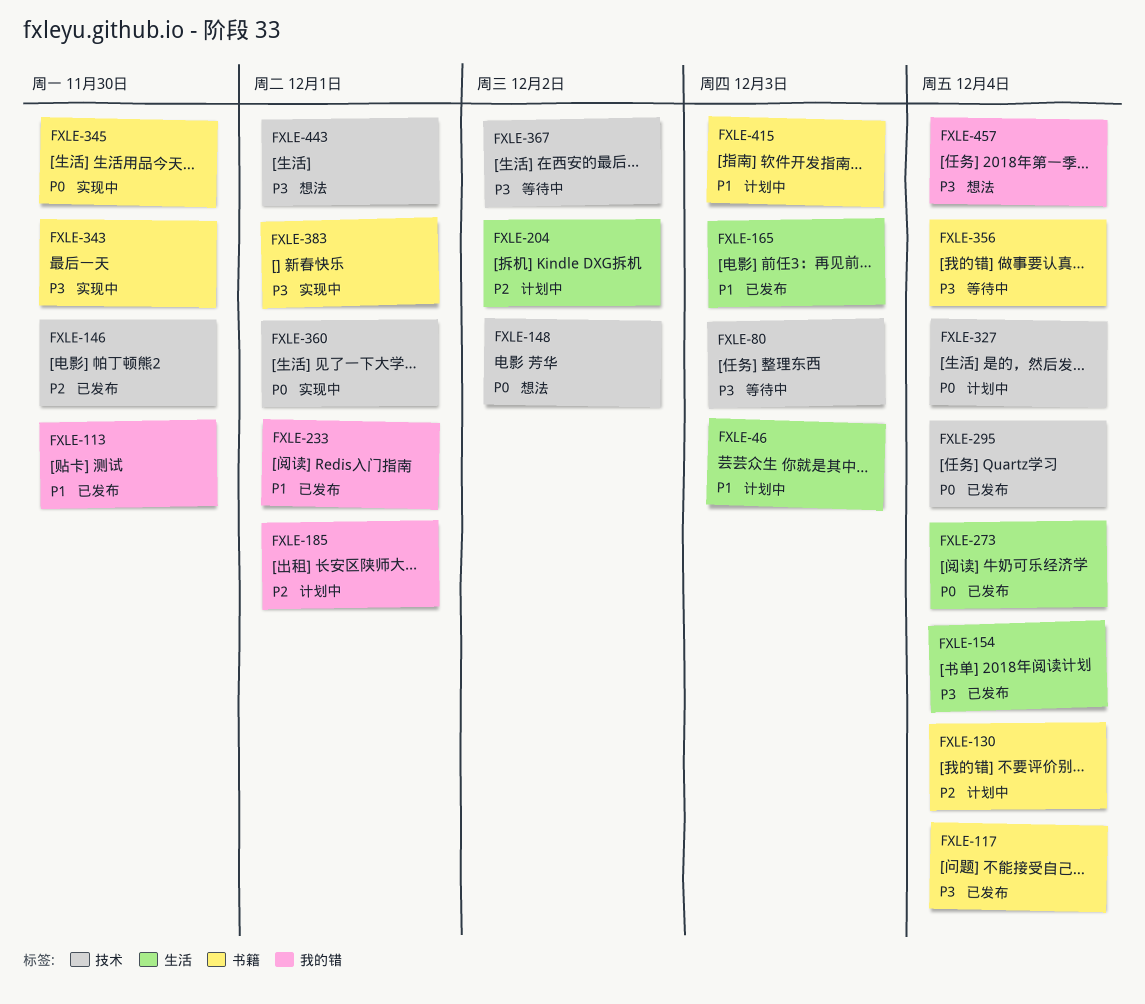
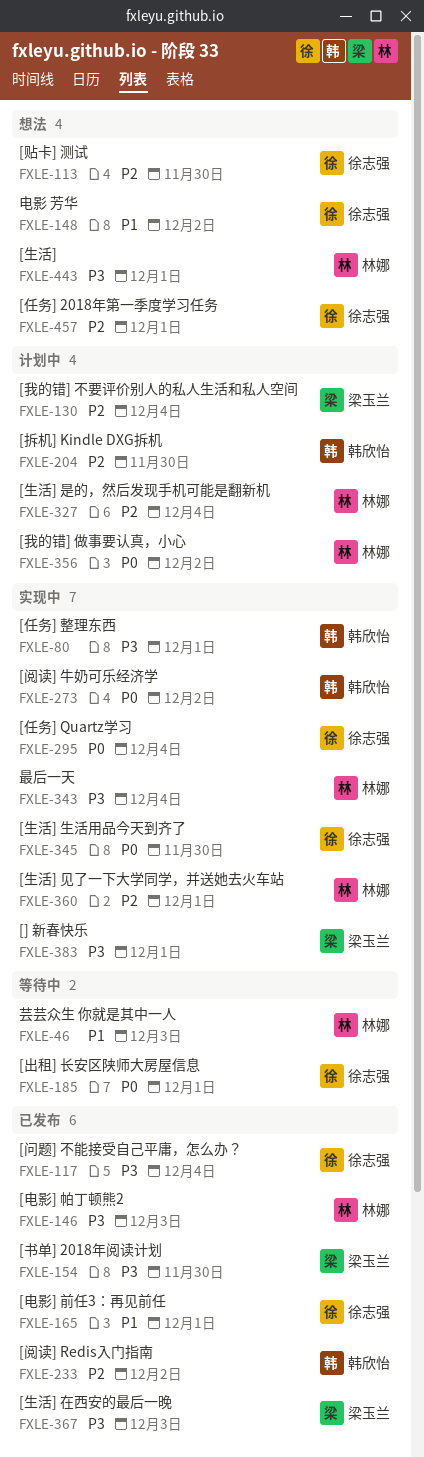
FXLE-46, status: 计划中 -> 等待中
FXLE-80, status: 等待中 -> 实现中
FXLE-80, due: Dec 3 -> Dec 1
FXLE-113, status: 已发布 -> 想法
FXLE-113, priority: P1 -> P2
FXLE-146, priority: P2 -> P3
FXLE-146, due: Nov 30 -> Dec 3
FXLE-148, priority: P0 -> P1
FXLE-154, due: Dec 4 -> Nov 30
FXLE-165, due: Dec 3 -> Dec 1
FXLE-185, status: 计划中 -> 等待中
FXLE-185, priority: P2 -> P0
FXLE-204, due: Dec 2 -> Nov 30
FXLE-233, priority: P1 -> P2
FXLE-233, due: Dec 1 -> Dec 2
FXLE-273, status: 已发布 -> 实现中
FXLE-273, due: Dec 4 -> Dec 2
FXLE-295, status: 已发布 -> 实现中
FXLE-327, priority: P0 -> P2
FXLE-343, due: Nov 30 -> Dec 4
FXLE-356, status: 等待中 -> 计划中
FXLE-356, priority: P3 -> P0
FXLE-356, due: Dec 4 -> Dec 2
FXLE-360, priority: P0 -> P2
FXLE-367, status: 等待中 -> 已发布
FXLE-367, due: Dec 2 -> Dec 3
FXLE-415: present -> none
FXLE-457, priority: P3 -> P2
FXLE-457, due: Dec 4 -> Dec 1

